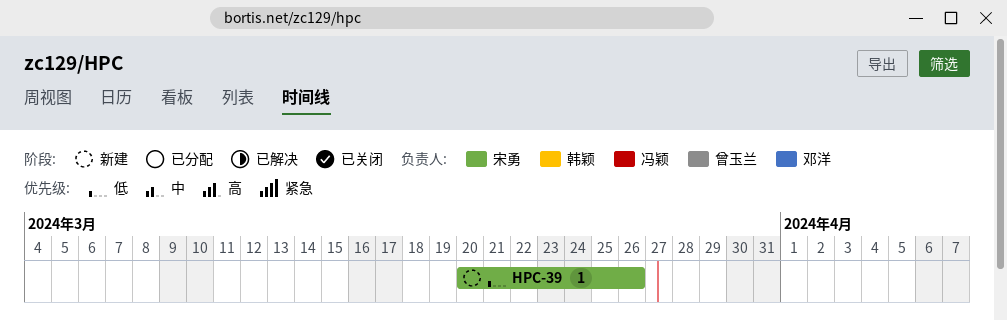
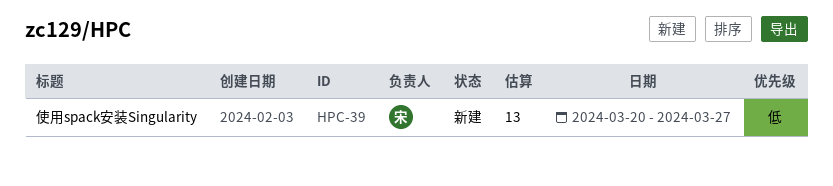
HPC-39, estimate: 1 -> 13
HPC-39, due: Mar 26 -> Mar 27

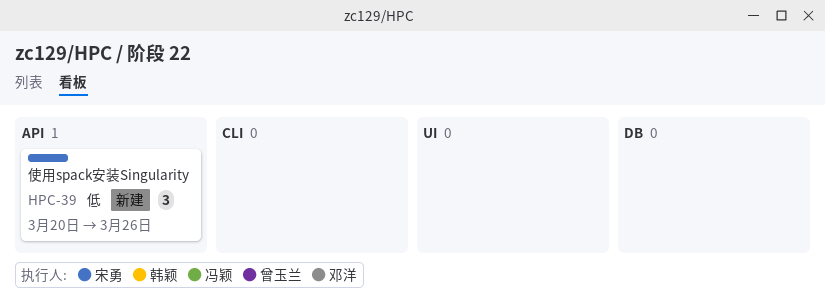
HPC-39, estimate: 13 -> 3
HPC-39, due: Mar 27 -> Mar 26

